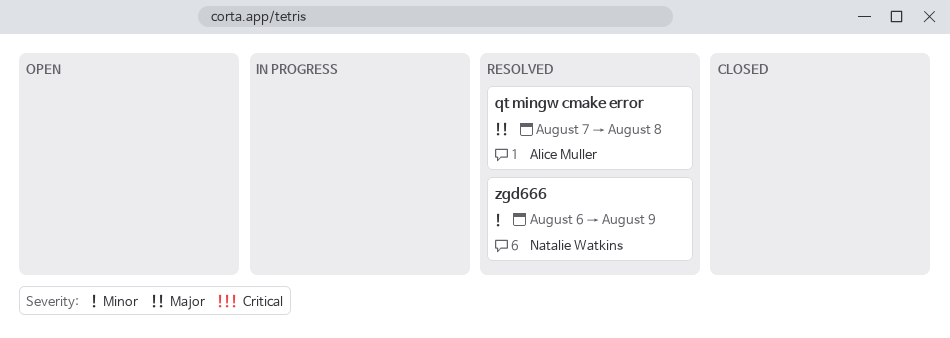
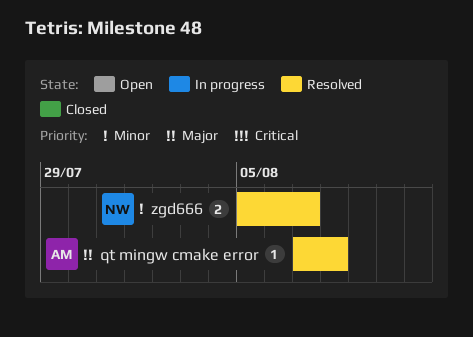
zgd666, start: Aug 6 -> Aug 5
zgd666, due: Aug 9 -> Aug 7

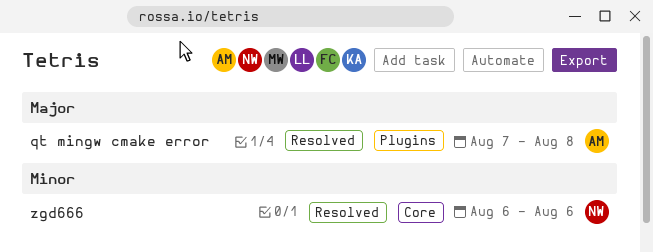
zgd666, start: Aug 5 -> Aug 6
zgd666, due: Aug 7 -> Aug 6

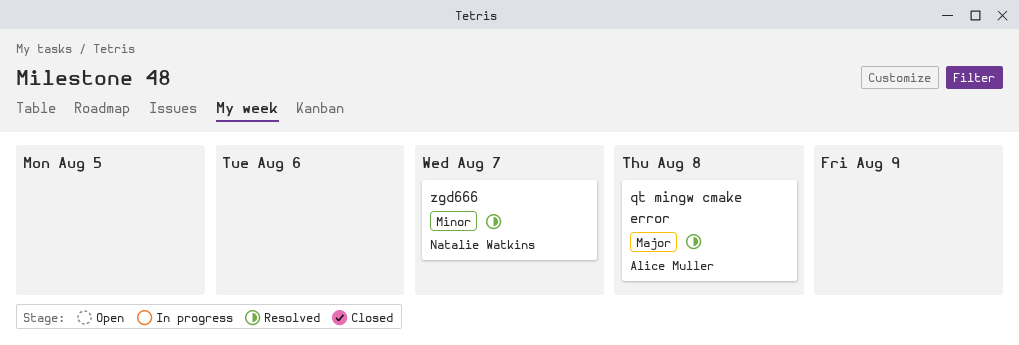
zgd666, due: Aug 6 -> Aug 7

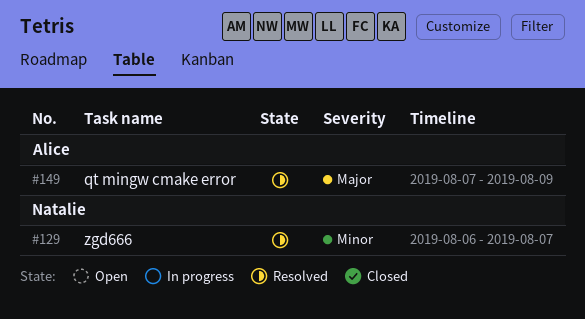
qt mingw cmake error, due: Aug 8 -> Aug 9

